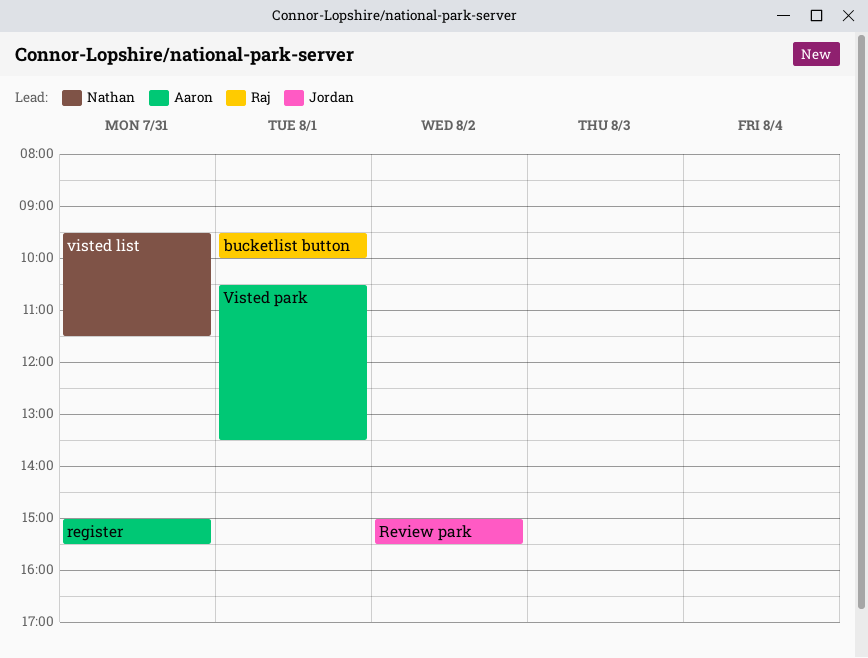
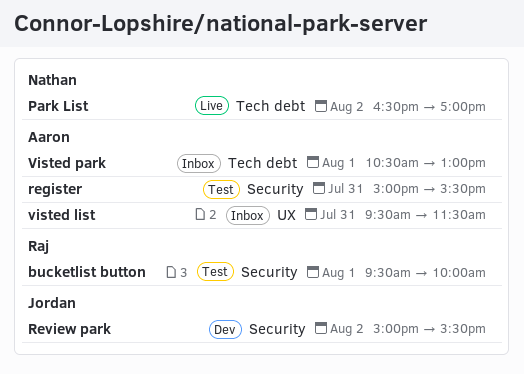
Park List: none -> present
visted list, owner: Nathan -> Aaron
Visted park, ends: 13:30 -> 13:00

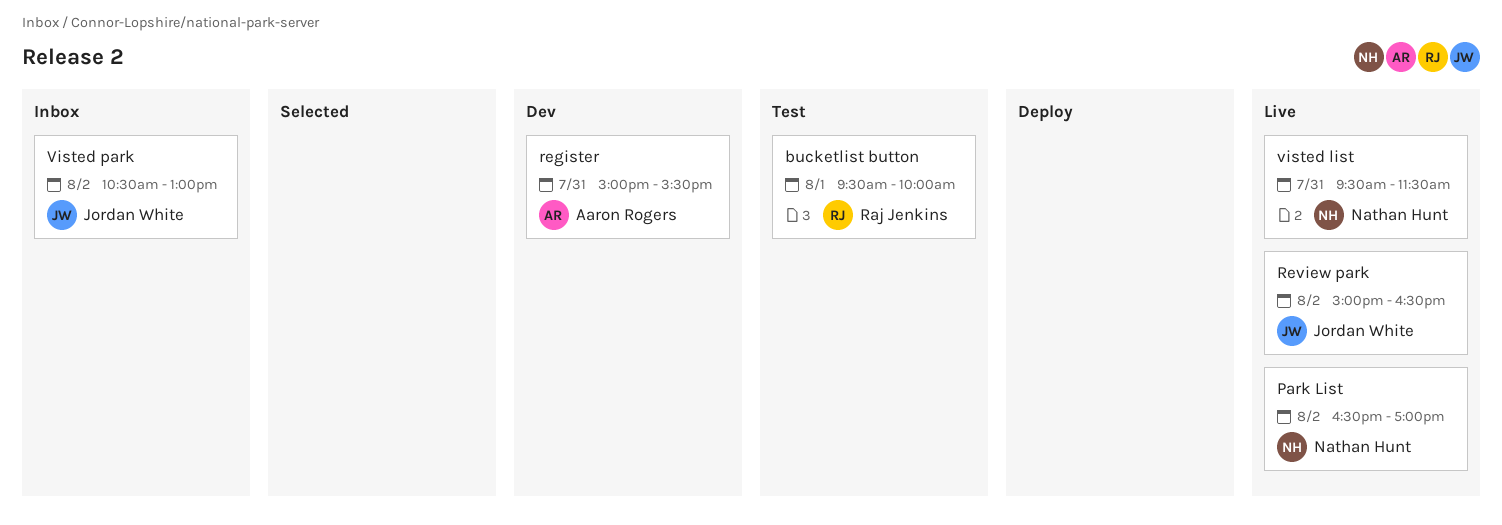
register, status: Test -> Dev
Review park, status: Dev -> Live
Review park, ends: 15:30 -> 16:30
visted list, status: Inbox -> Live
visted list, owner: Aaron Rogers -> Nathan Hunt
Visted park, owner: Aaron Rogers -> Jordan White
Visted park, day: Aug 1 -> Aug 2

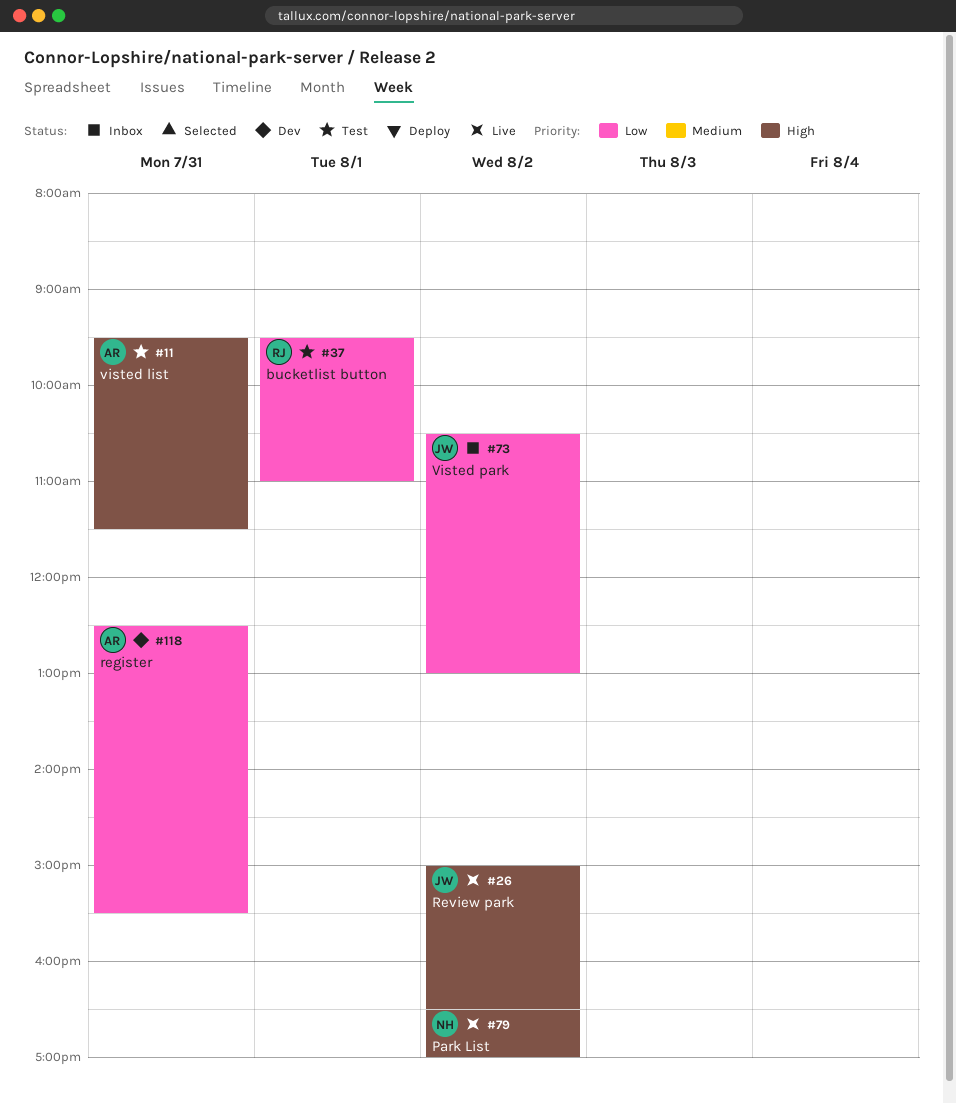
bucketlist button, ends: 10:00 -> 11:00
register, begins: 15:00 -> 12:30
visted list, status: Live -> Test
visted list, owner: Nathan Hunt -> Aaron Rogers

